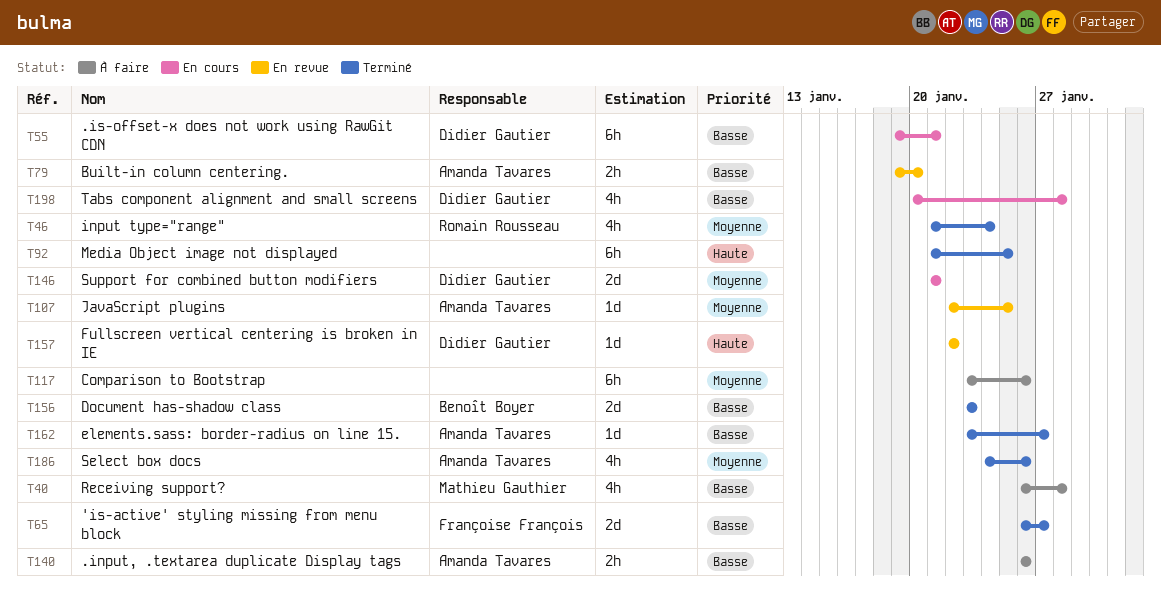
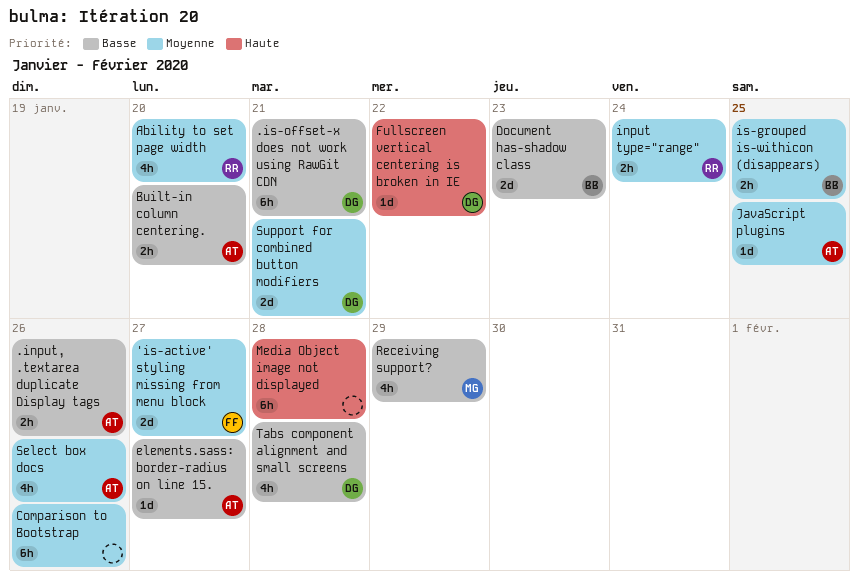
'is-active' styling missing from menu block, priority: Basse -> Moyenne
Ability to set page width: none -> present
input type="range", estimate: 4h -> 2h
is-grouped is-withicon (disappears): none -> present
Media Object image not displayed, due: Jan 25 -> Jan 28
Receiving support?, due: Jan 28 -> Jan 29

